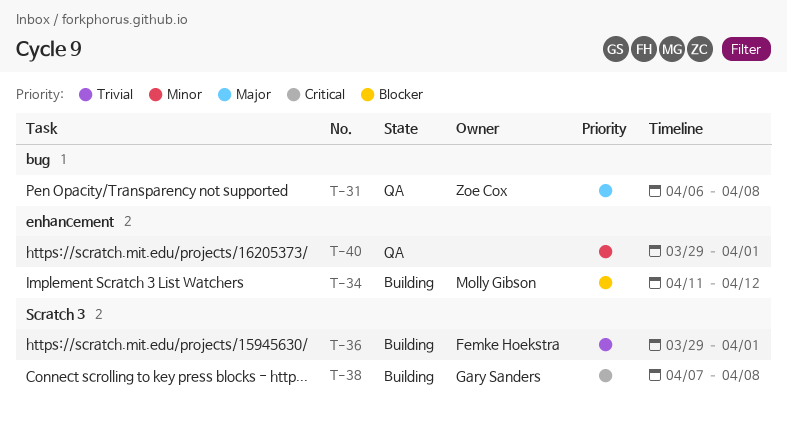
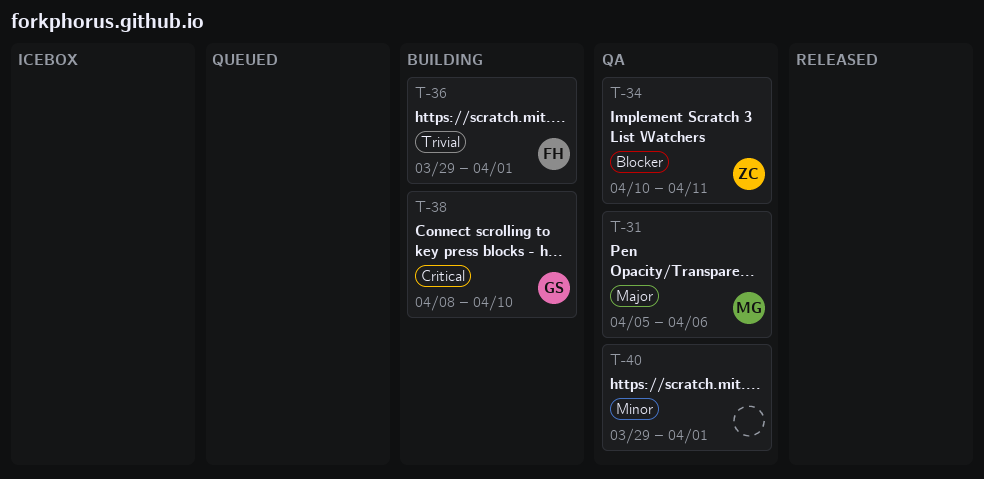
T-31, owner: Zoe Cox -> Molly Gibson
T-31, start: Apr 6 -> Apr 5
T-31, due: Apr 8 -> Apr 6
T-34, status: Building -> QA
T-34, owner: Molly Gibson -> Zoe Cox
T-34, start: Apr 11 -> Apr 10
T-34, due: Apr 12 -> Apr 11
T-38, start: Apr 7 -> Apr 8
T-38, due: Apr 8 -> Apr 10

